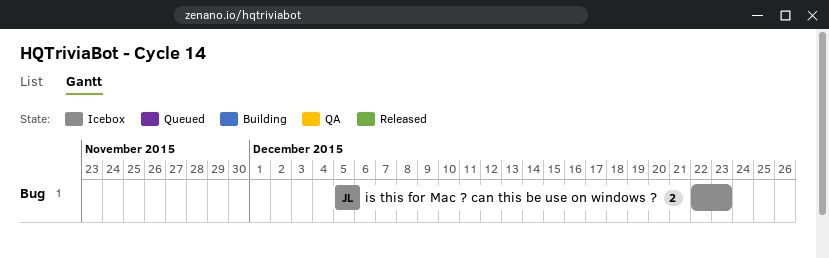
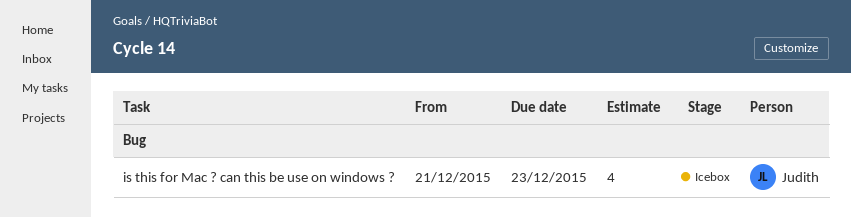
is this for Mac ? can this be use on windows ?, estimate: 2 -> 4
is this for Mac ? can this be use on windows ?, start: Dec 22 -> Dec 21

